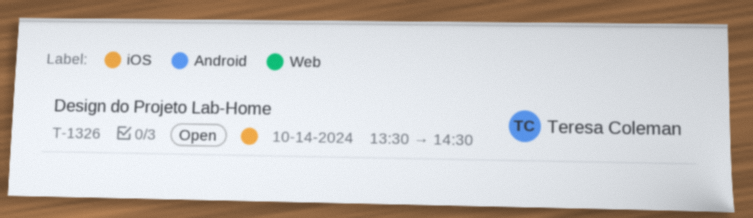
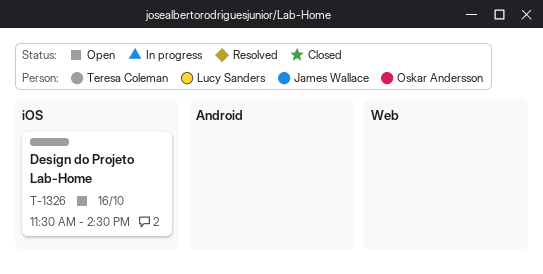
T-1326, day: Oct 14 -> Oct 16
T-1326, begins: 13:30 -> 11:30

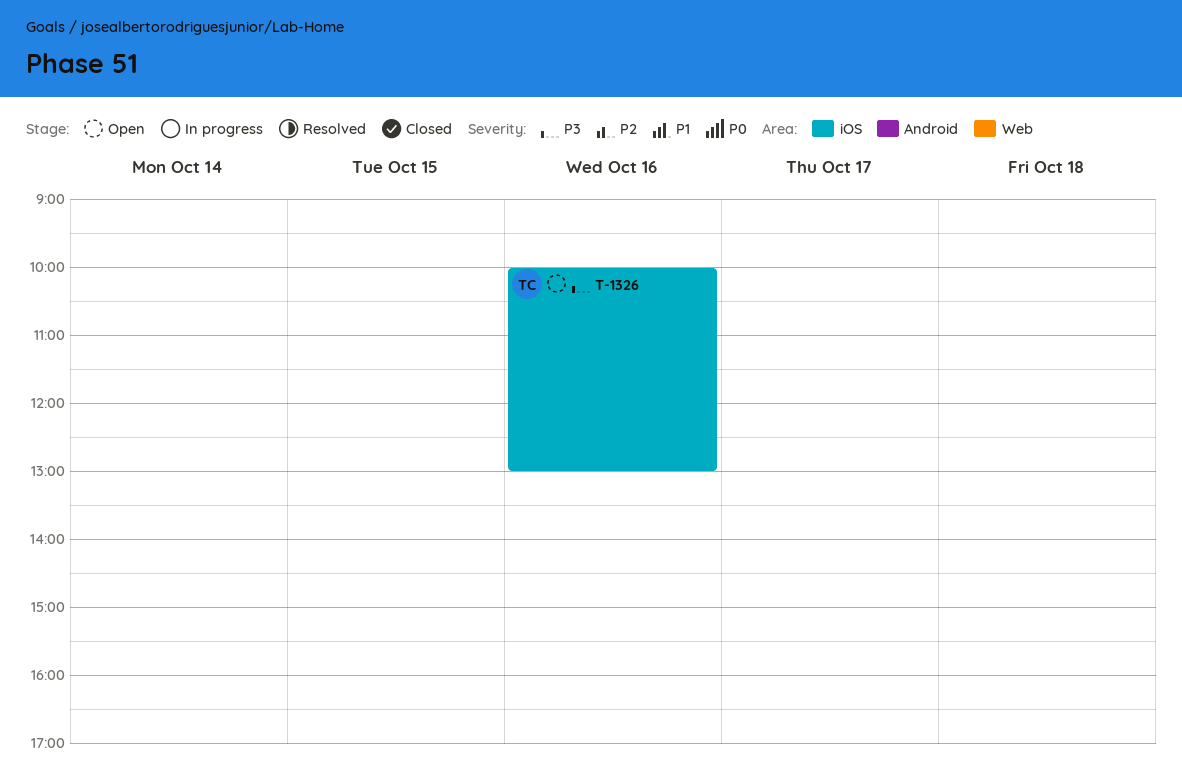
T-1326, begins: 11:30 -> 10:00
T-1326, ends: 14:30 -> 13:00

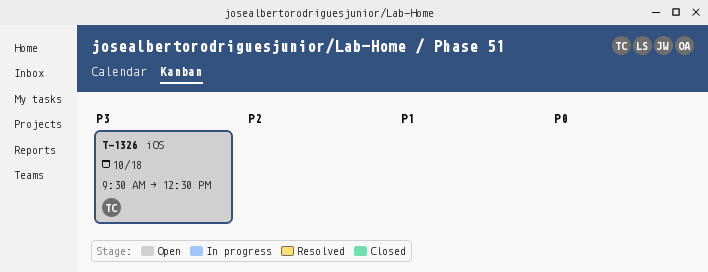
T-1326, day: Oct 16 -> Oct 18
T-1326, begins: 10:00 -> 09:30
T-1326, ends: 13:00 -> 12:30

